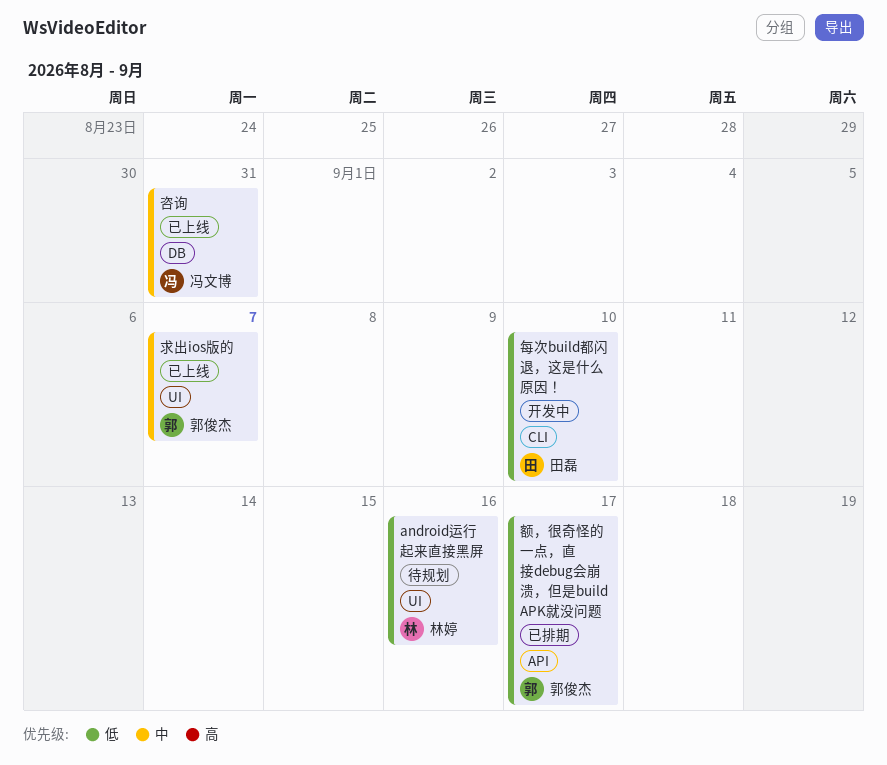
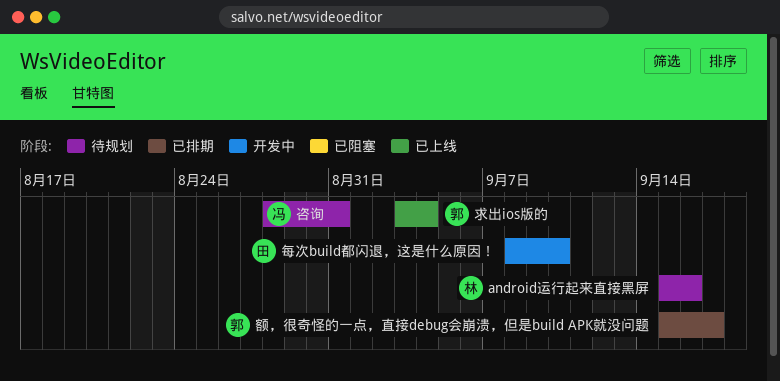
咨询, status: 已上线 -> 待规划
求出ios版的, due: Sep 7 -> Sep 4

